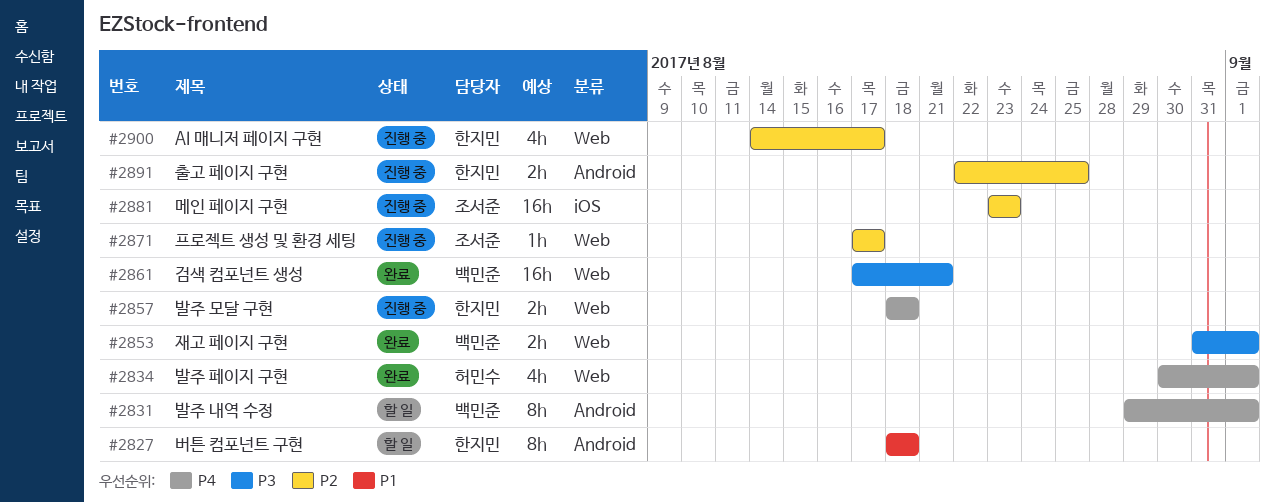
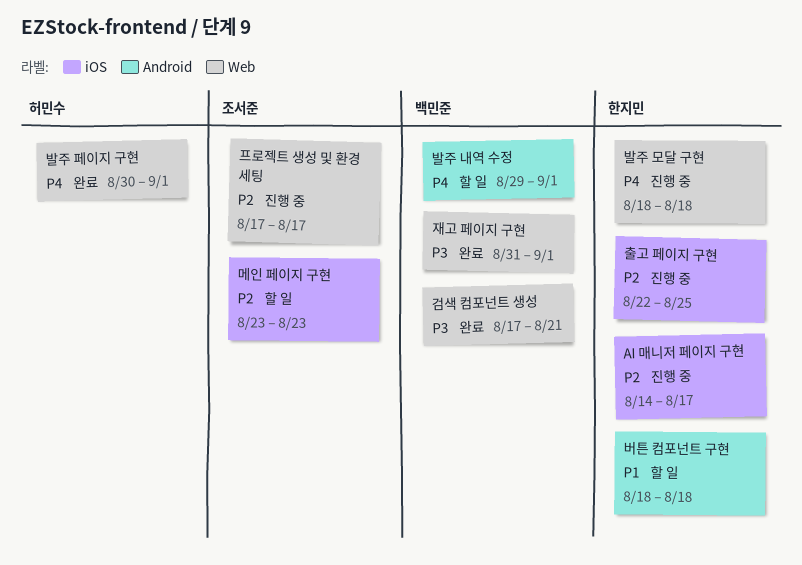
AI 매니저 페이지 구현, label: Web -> iOS
메인 페이지 구현, status: 진행 중 -> 할 일
출고 페이지 구현, label: Android -> iOS

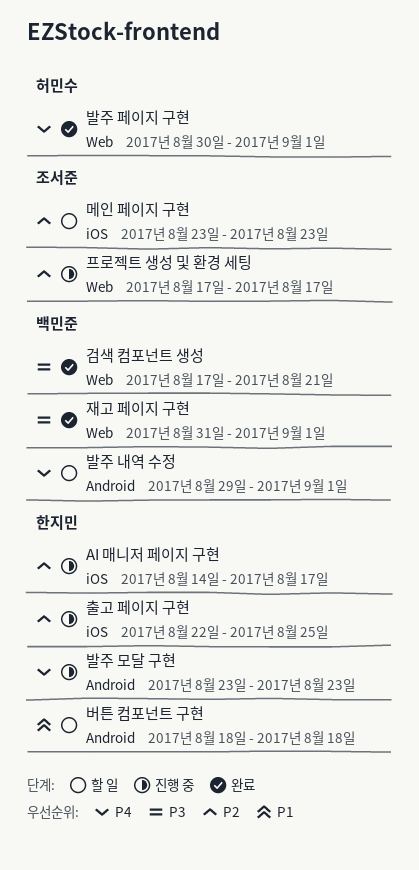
발주 모달 구현, label: Web -> Android
발주 모달 구현, start: Aug 18 -> Aug 23
발주 모달 구현, due: Aug 18 -> Aug 23

